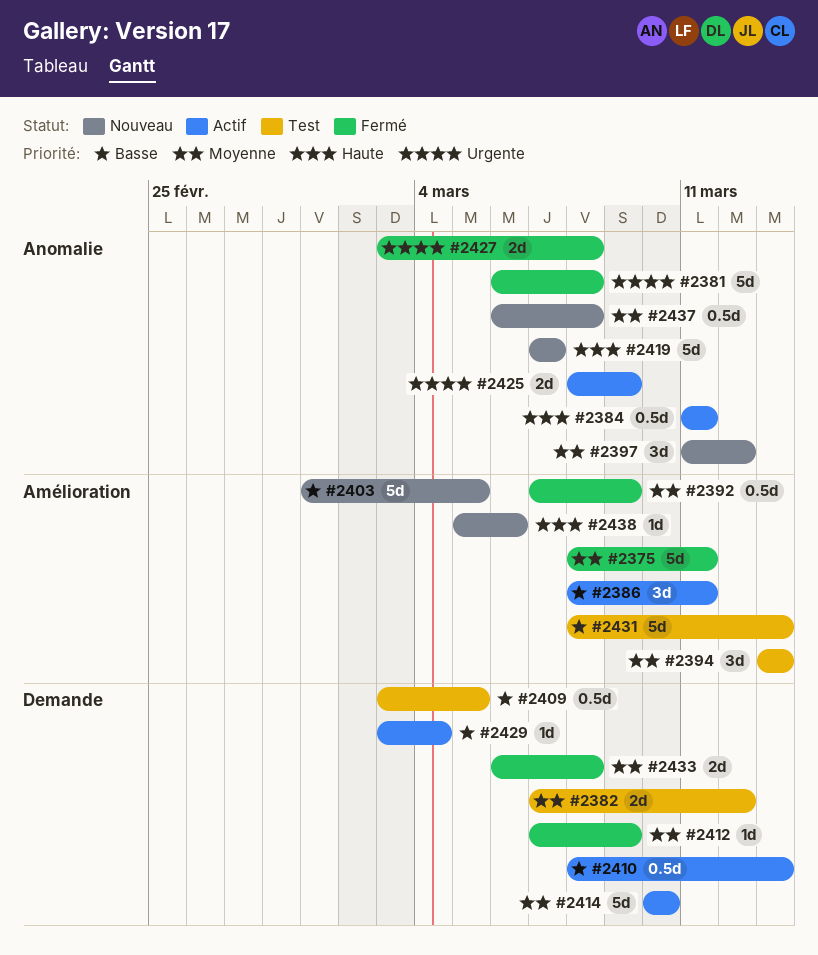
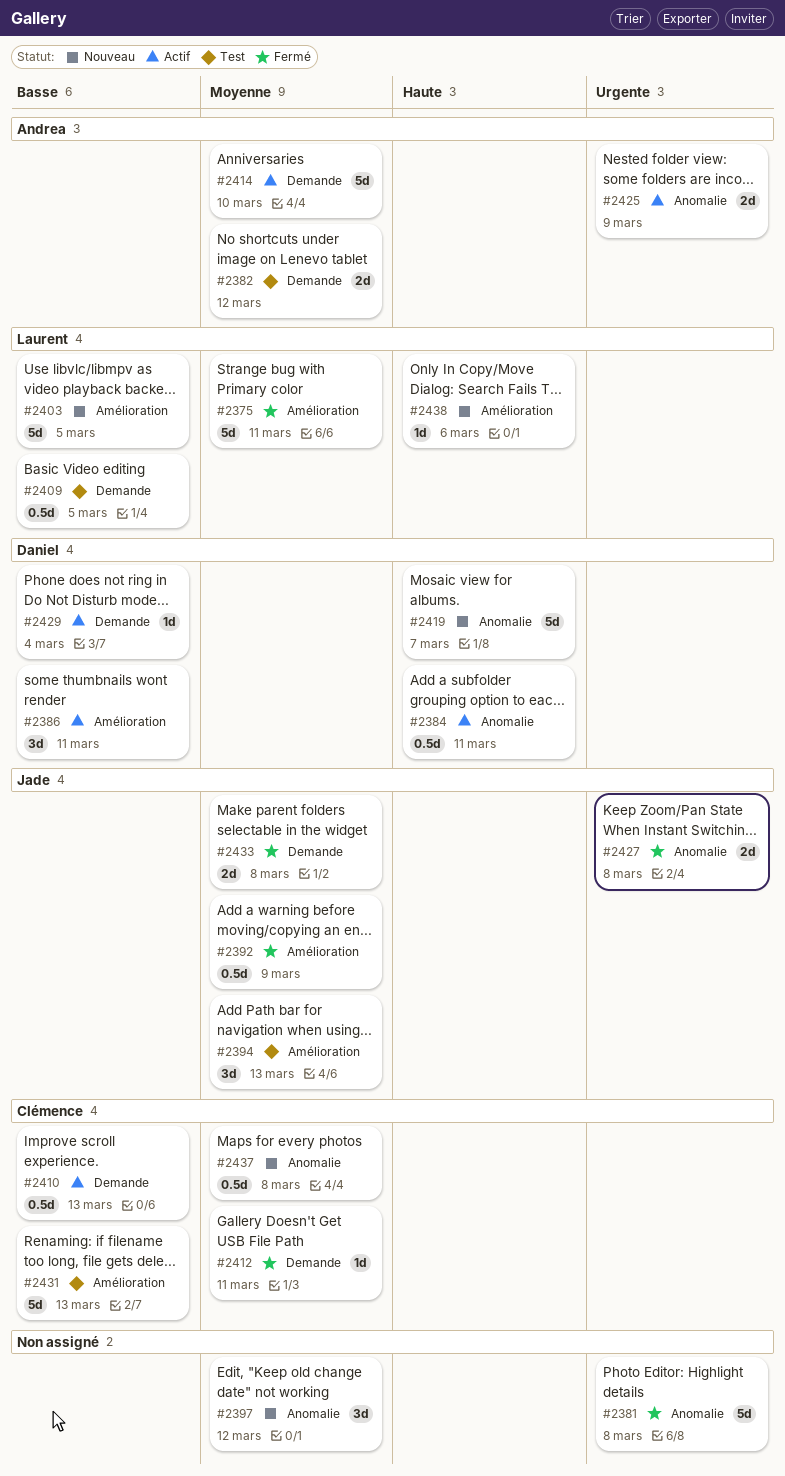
#2412, due: Mar 9 -> Mar 11

